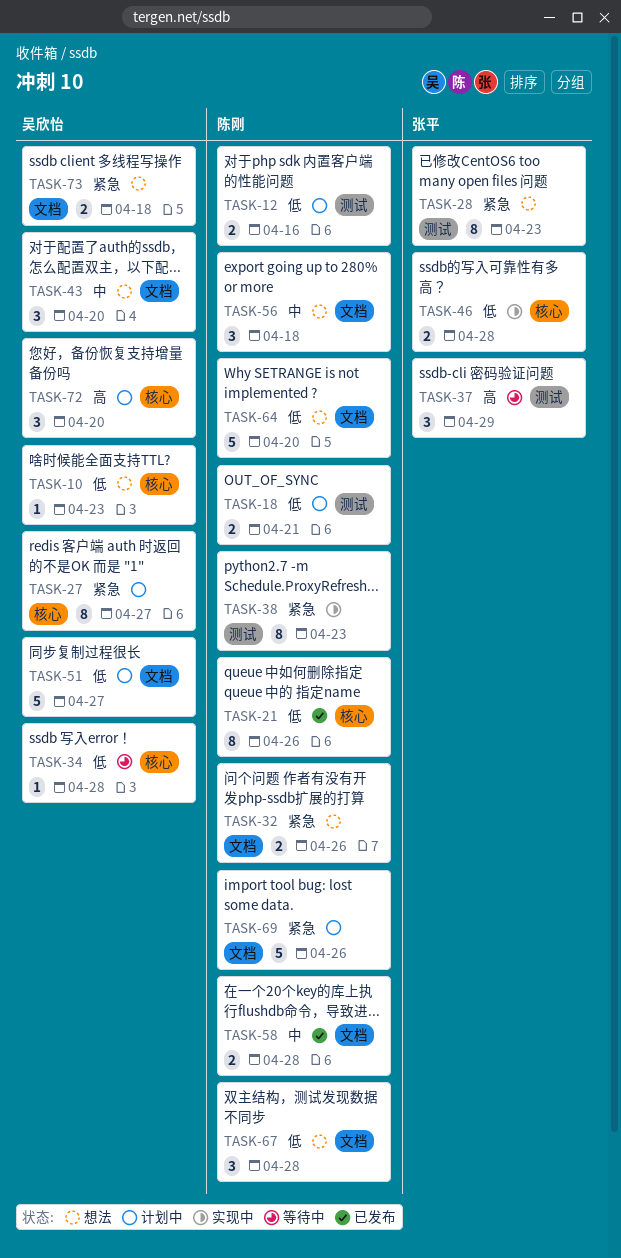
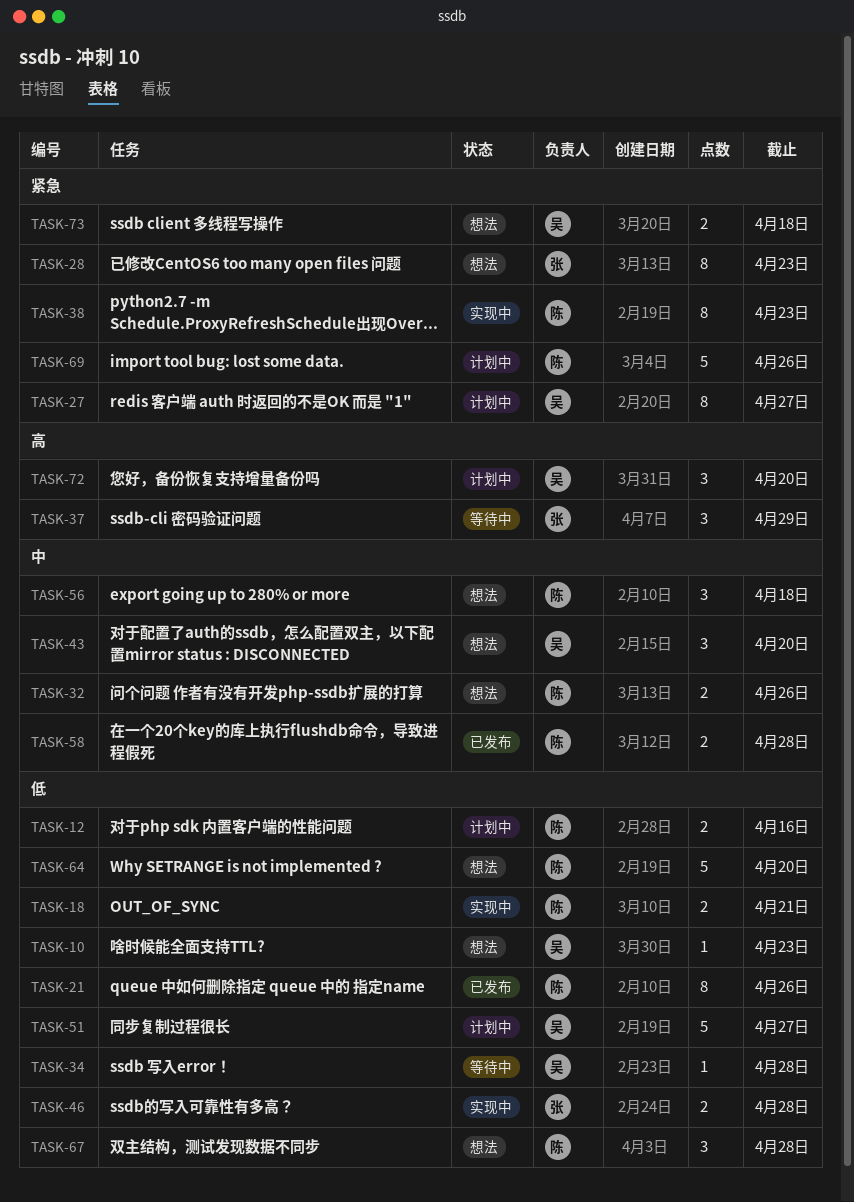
TASK-18, status: 计划中 -> 实现中
TASK-32, priority: 紧急 -> 中

